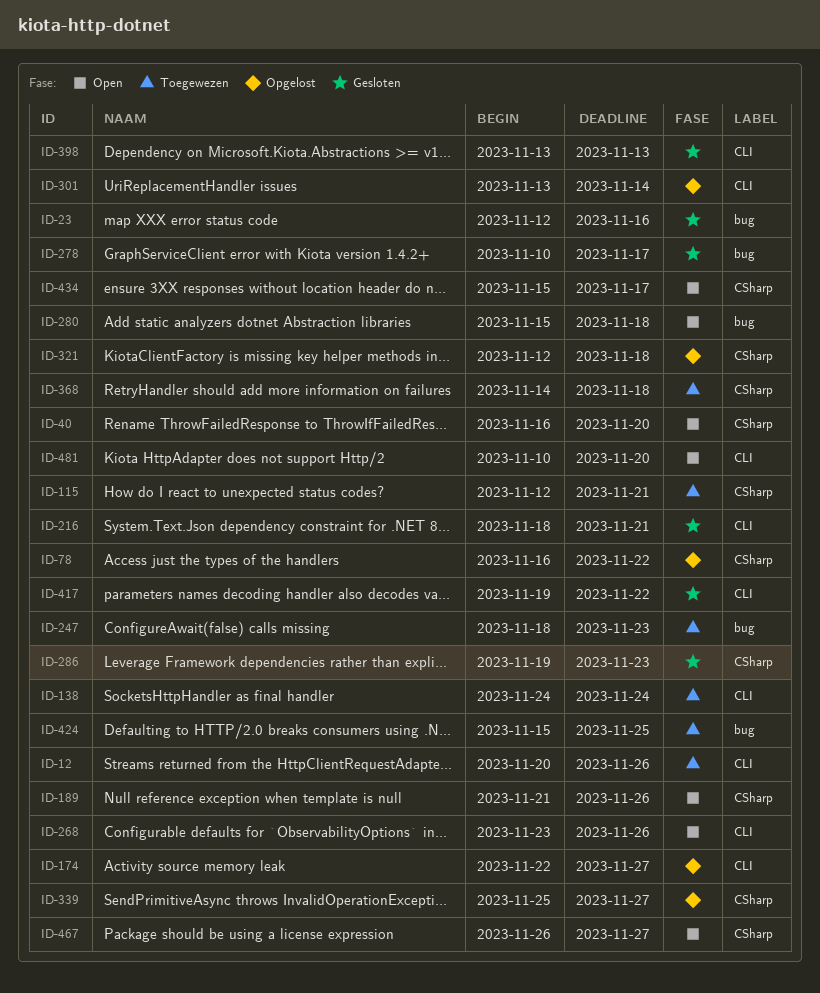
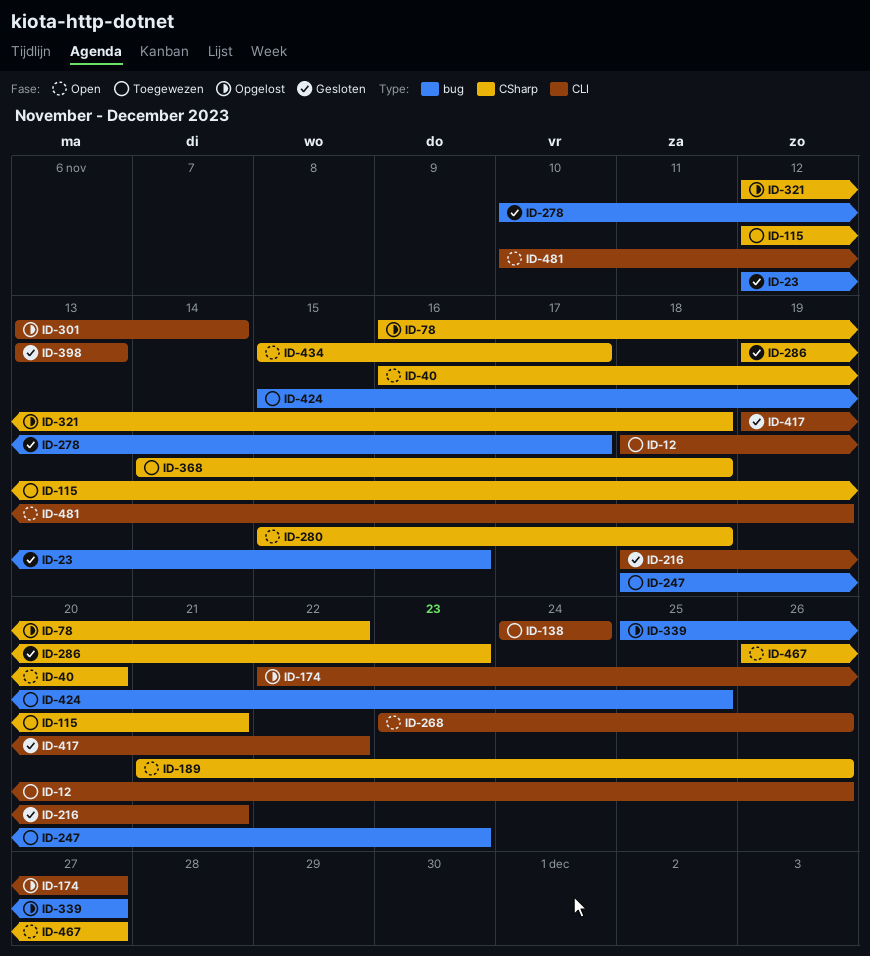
ID-12, start: Nov 20 -> Nov 18
ID-280, label: bug -> CSharp
ID-339, label: CSharp -> bug
ID-481, due: Nov 20 -> Nov 19

